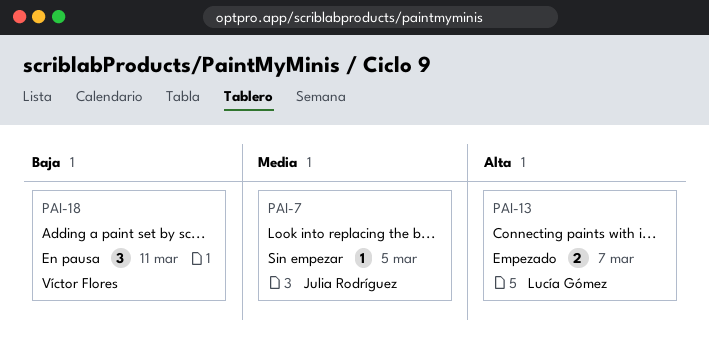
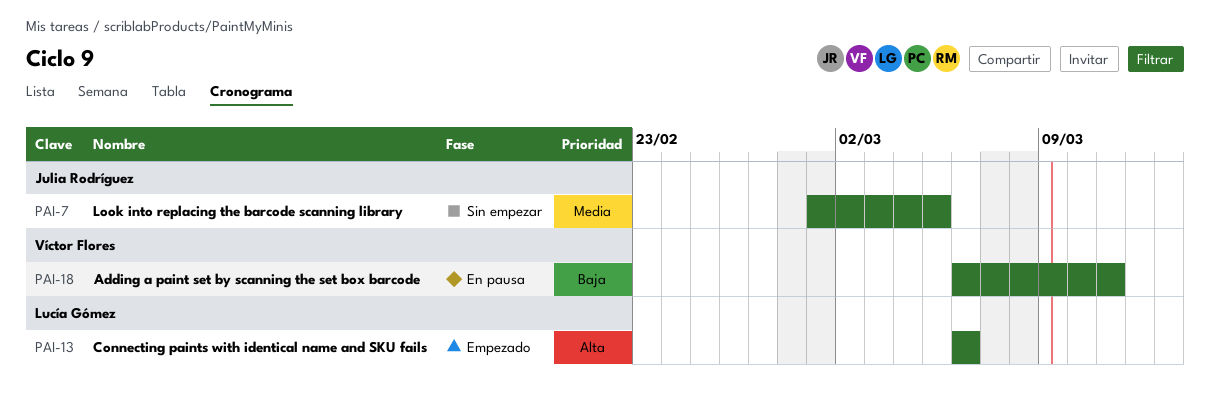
PAI-13, due: Mar 7 -> Mar 6

